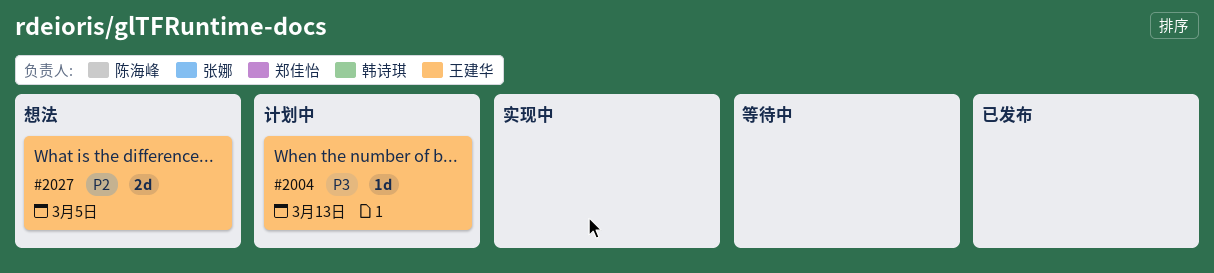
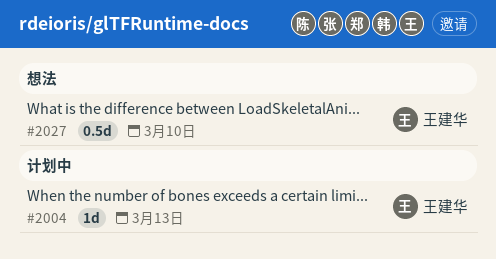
#2027, estimate: 2d -> 0.5d
#2027, due: Mar 5 -> Mar 10

